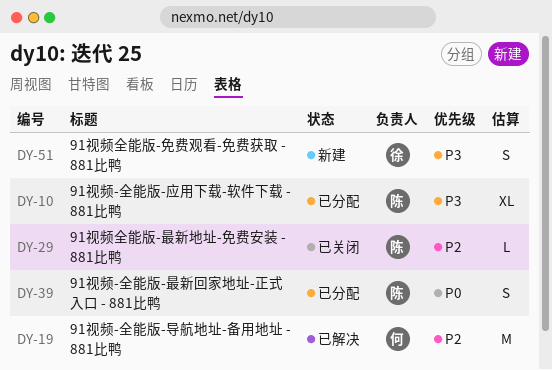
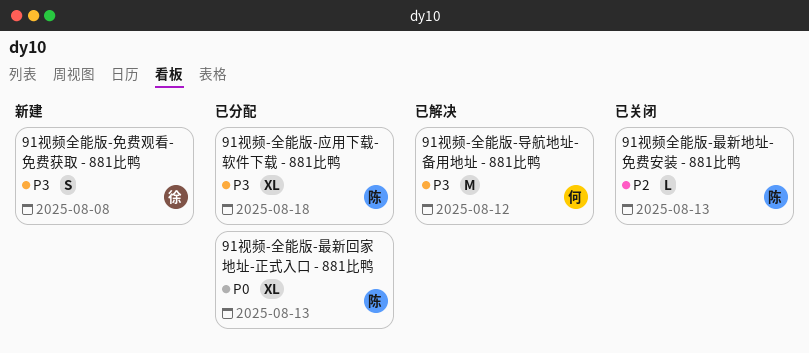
91视频-全能版-导航地址-备用地址 - 881比鸭, priority: P2 -> P3
91视频-全能版-最新回家地址-正式入口 - 881比鸭, estimate: S -> XL

